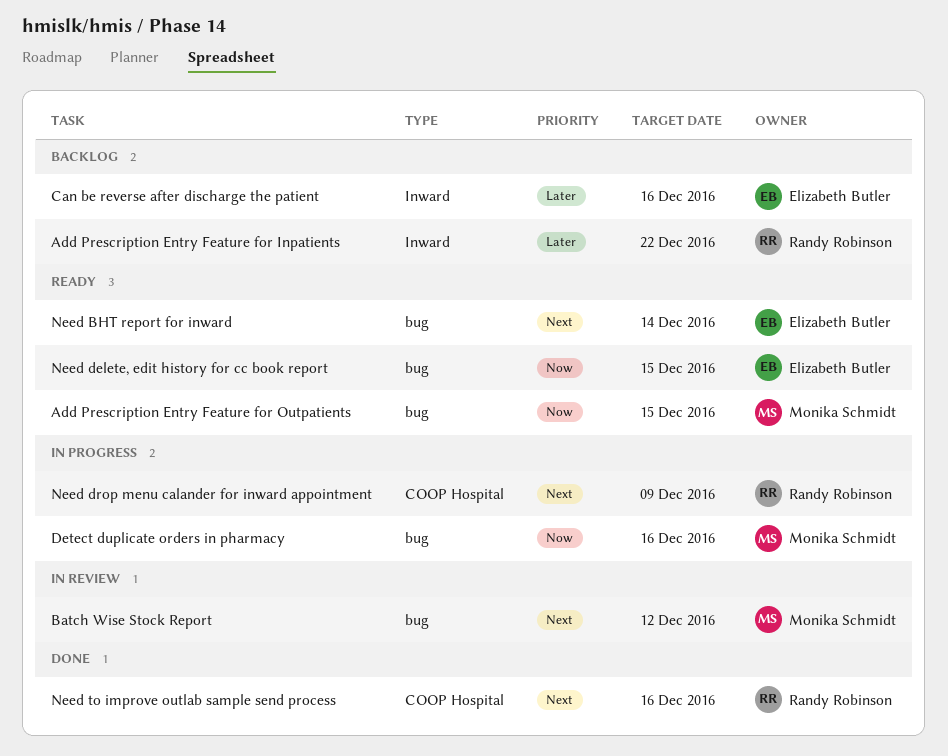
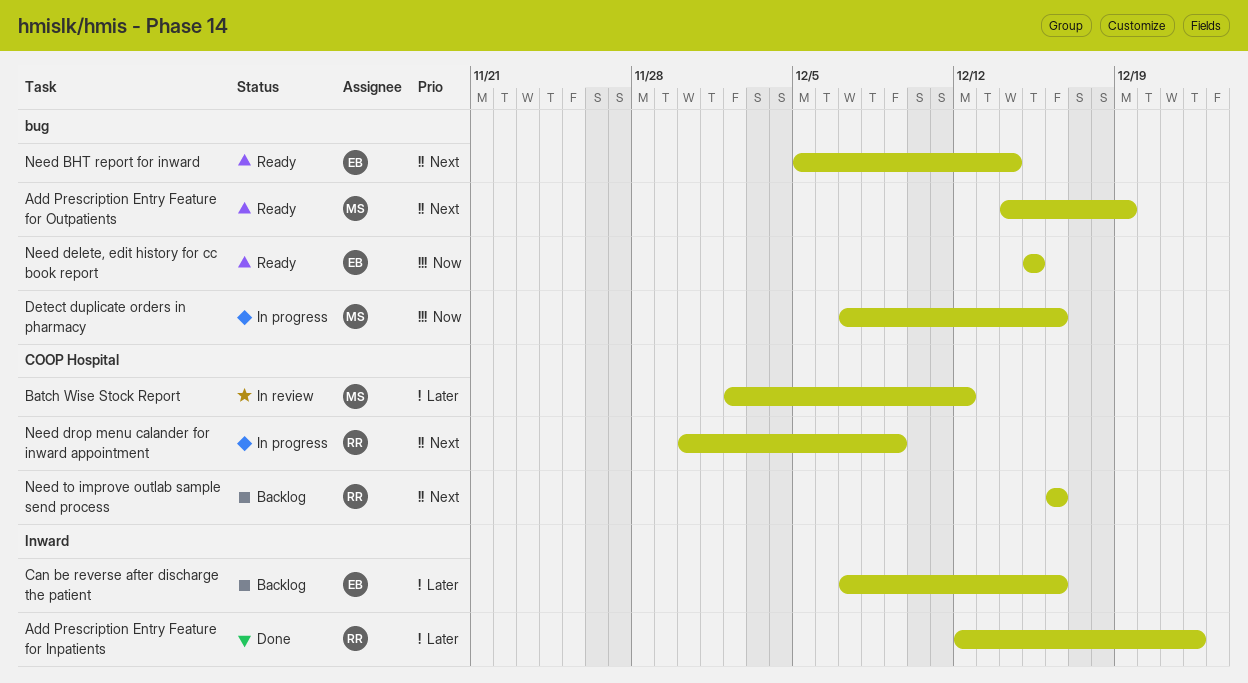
Add Prescription Entry Feature for Inpatients, status: Backlog -> Done
Add Prescription Entry Feature for Outpatients, priority: Now -> Next
Add Prescription Entry Feature for Outpatients, due: Dec 15 -> Dec 19
Batch Wise Stock Report, priority: Next -> Later
Batch Wise Stock Report, label: bug -> COOP Hospital
Need to improve outlab sample send process, status: Done -> Backlog

